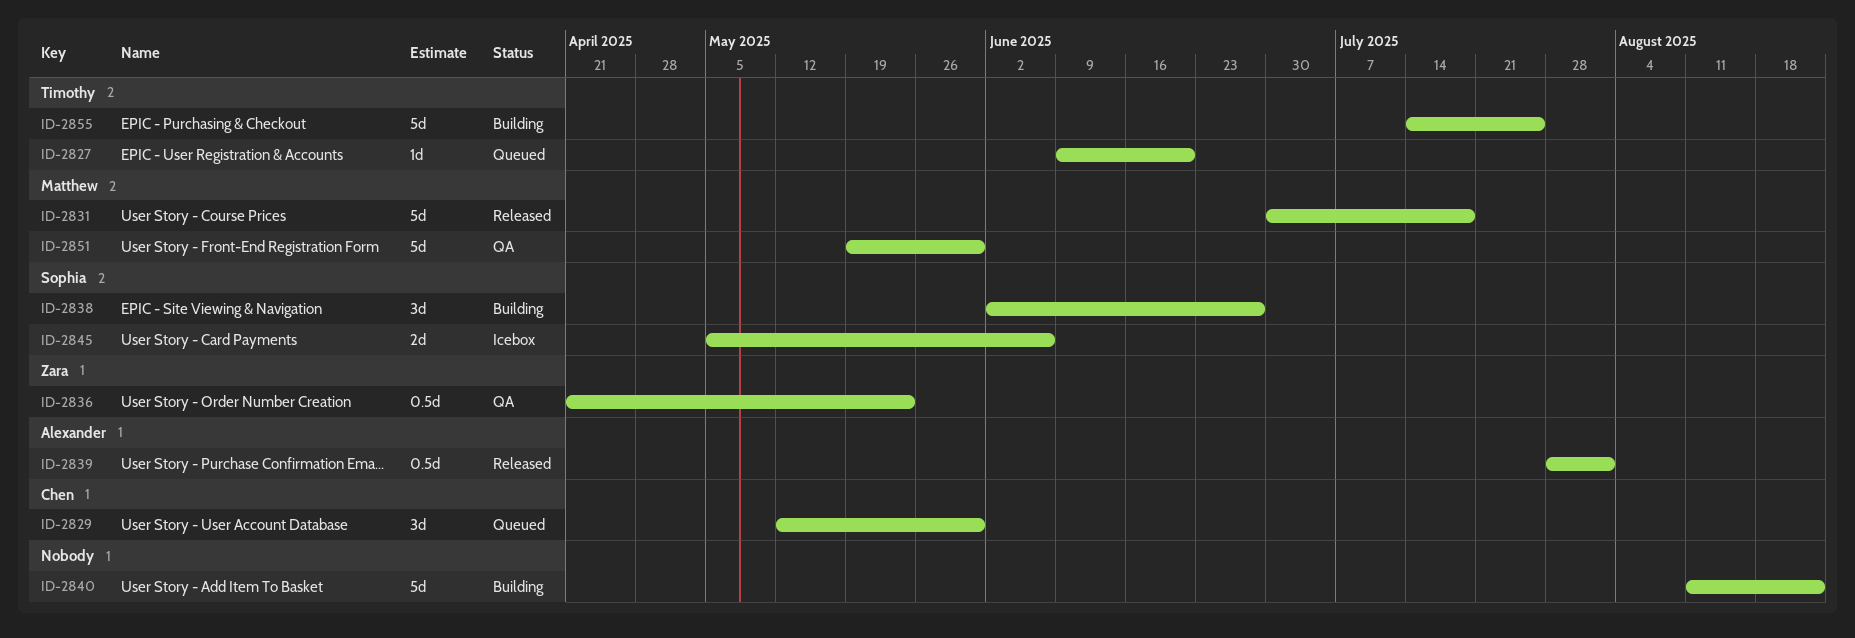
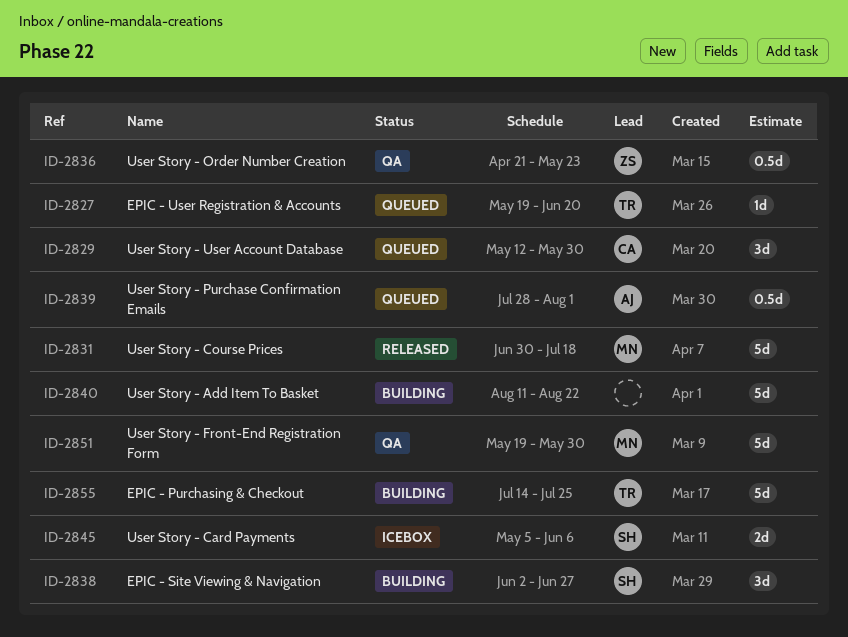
ID-2827, start: Jun 9 -> May 19
ID-2839, status: Released -> Queued

